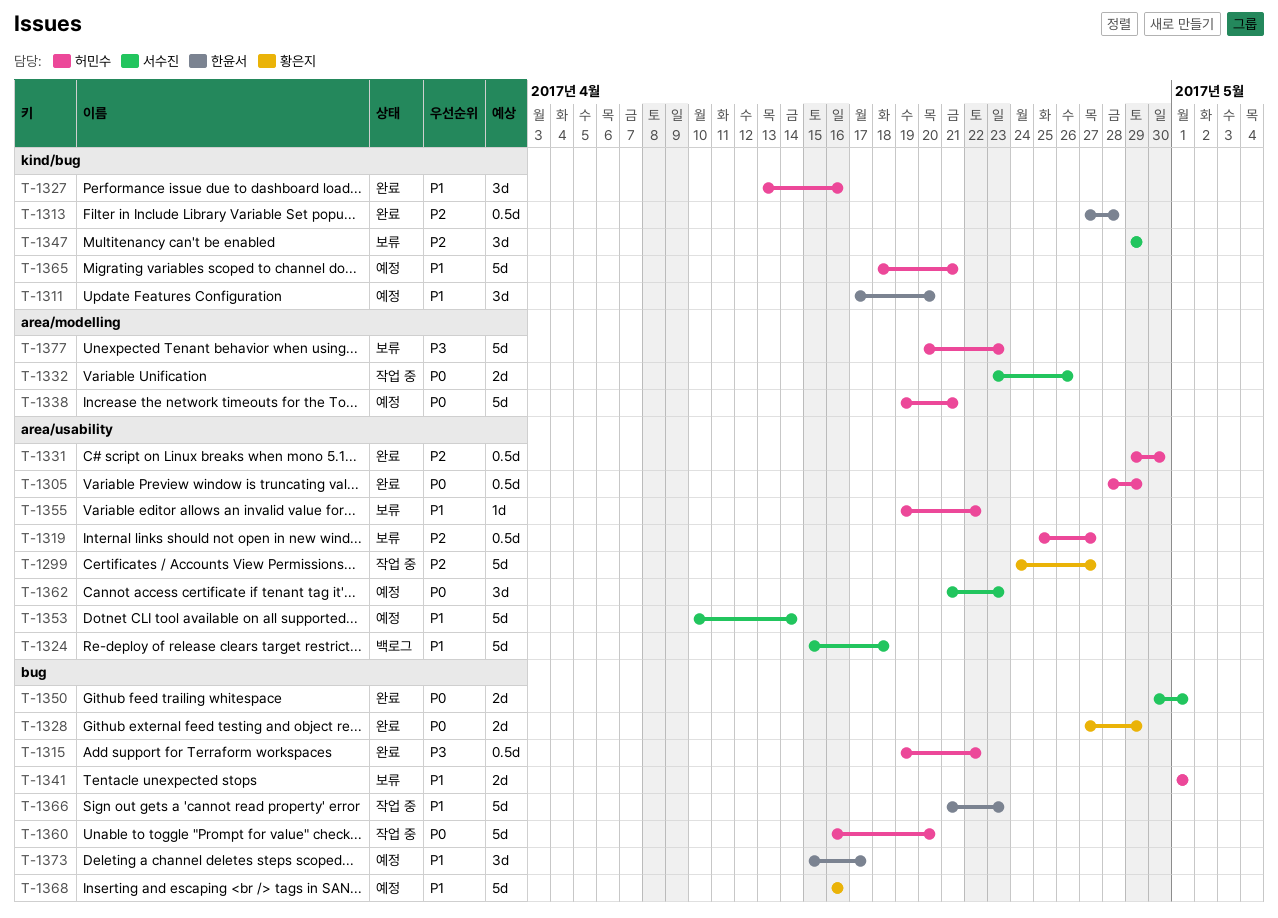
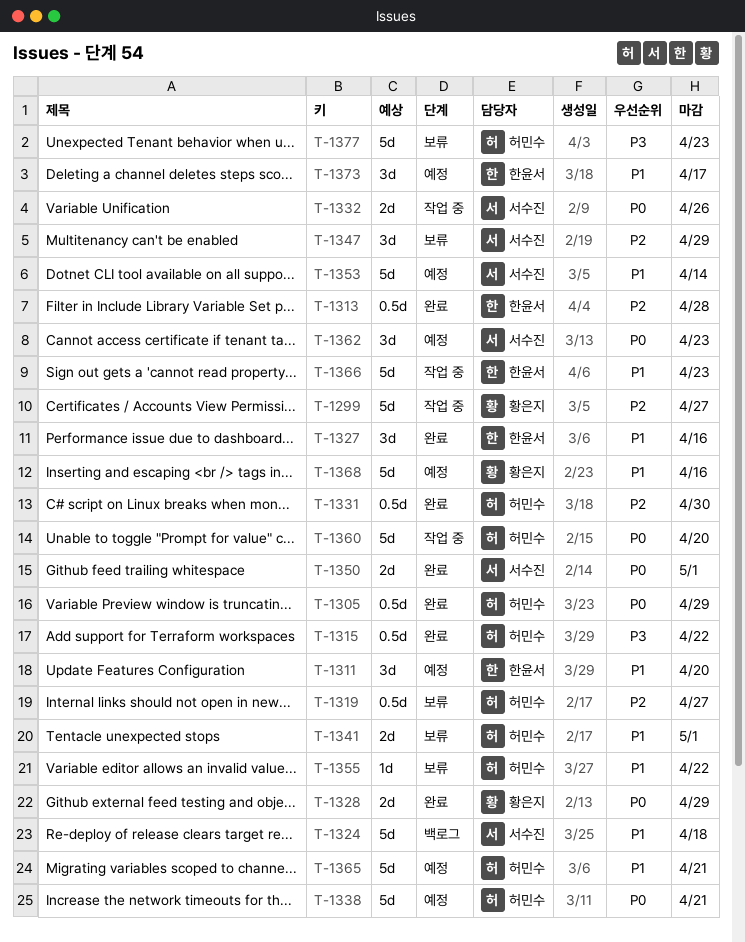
T-1327, owner: 허민수 -> 한윤서

